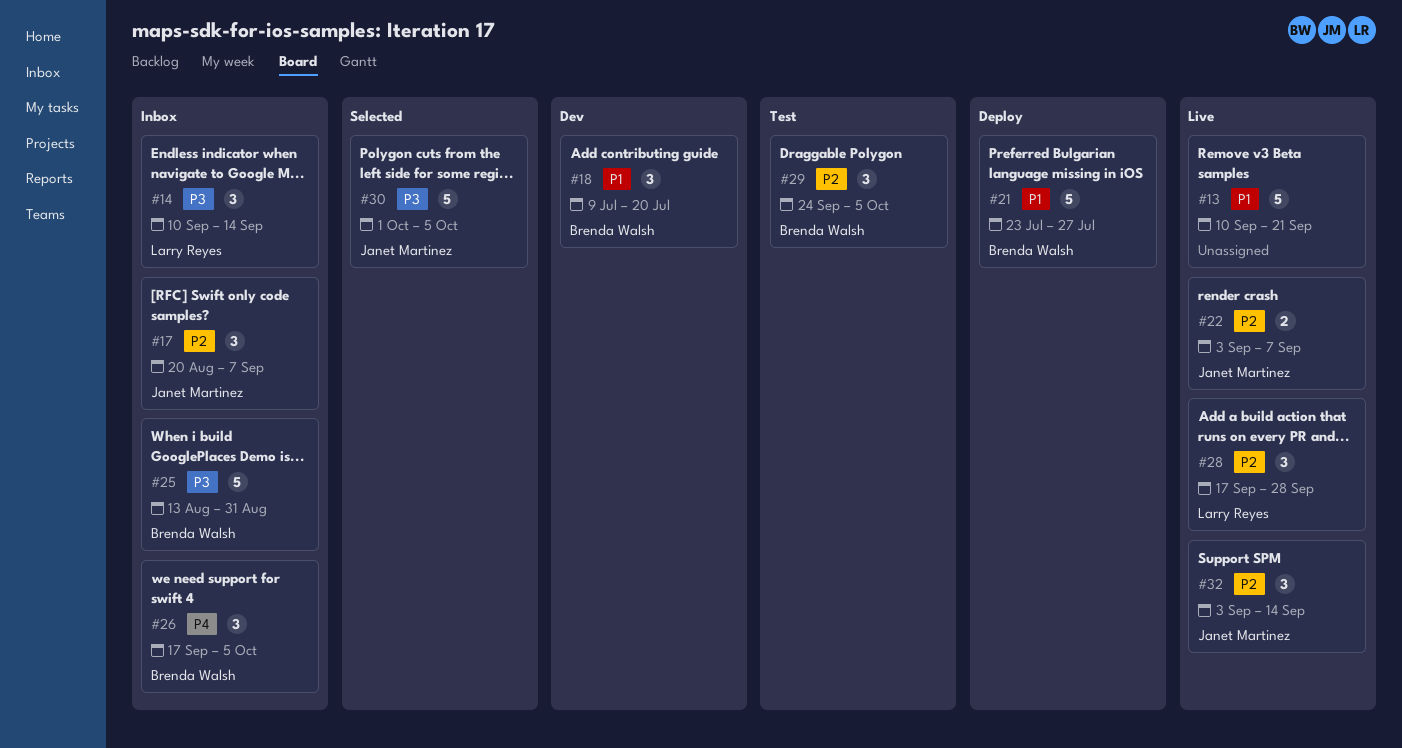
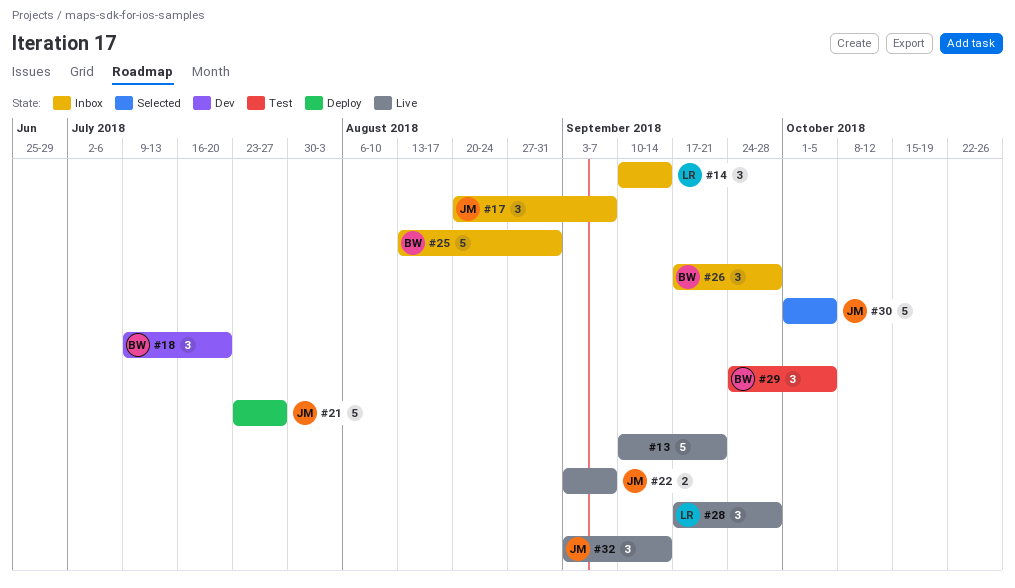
#21, owner: Brenda Walsh -> Janet Martinez
#26, due: Oct 5 -> Sep 28

